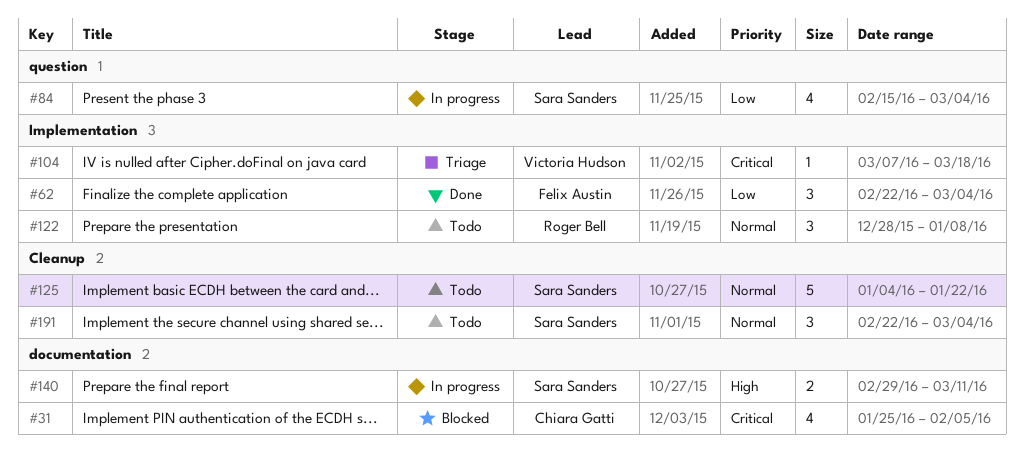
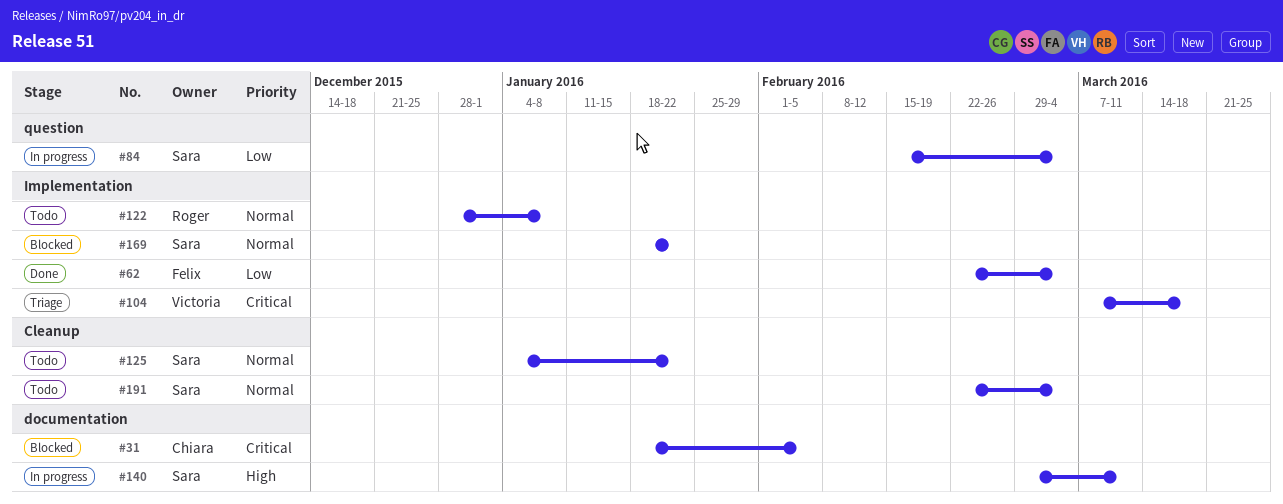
#31, start: Jan 25 -> Jan 18
#169: none -> present

